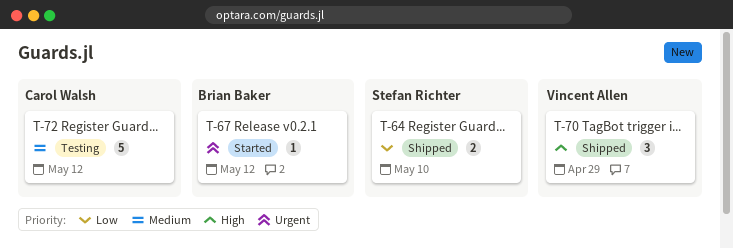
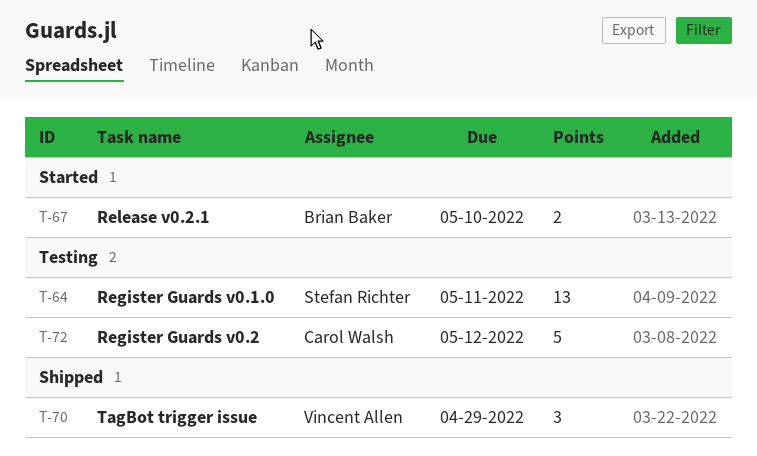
T-64, status: Shipped -> Testing
T-64, estimate: 2 -> 13
T-64, due: May 10 -> May 11
T-67, estimate: 1 -> 2
T-67, due: May 12 -> May 10

